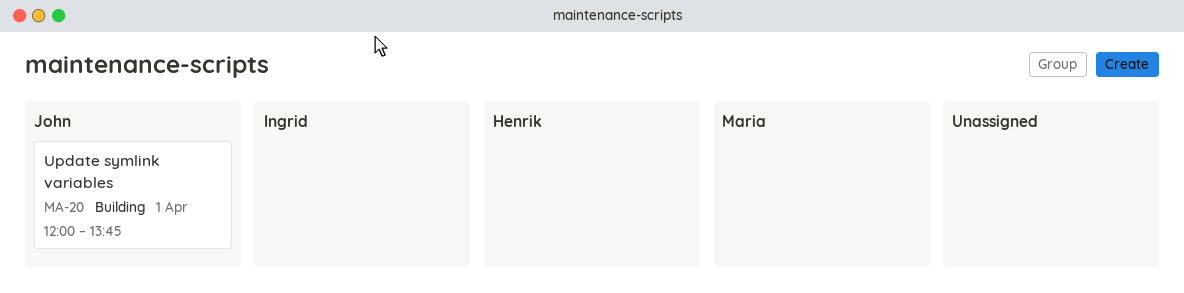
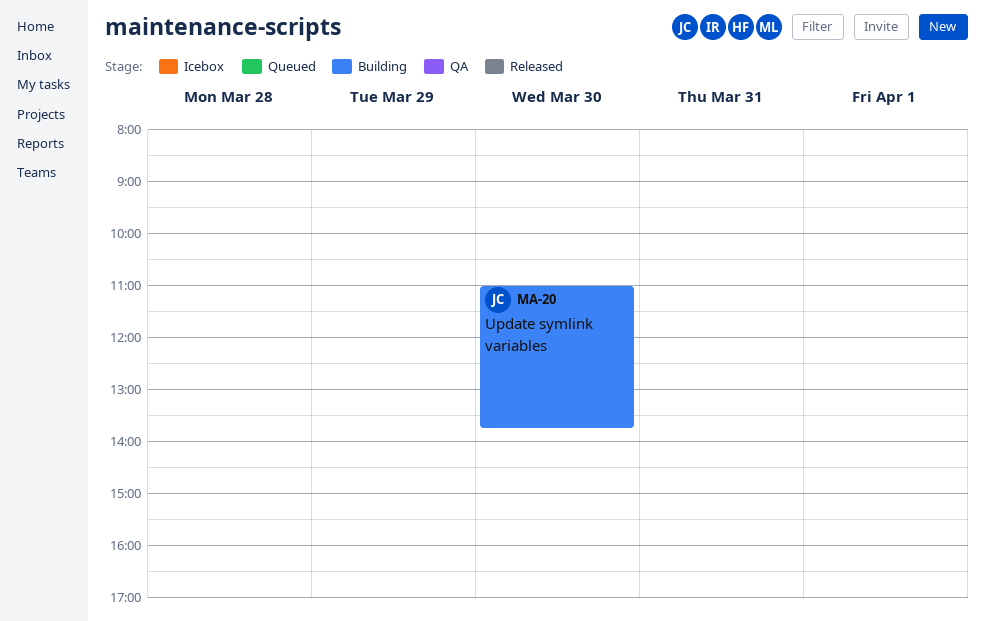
MA-20, day: Apr 1 -> Mar 30
MA-20, begins: 12:00 -> 11:00

